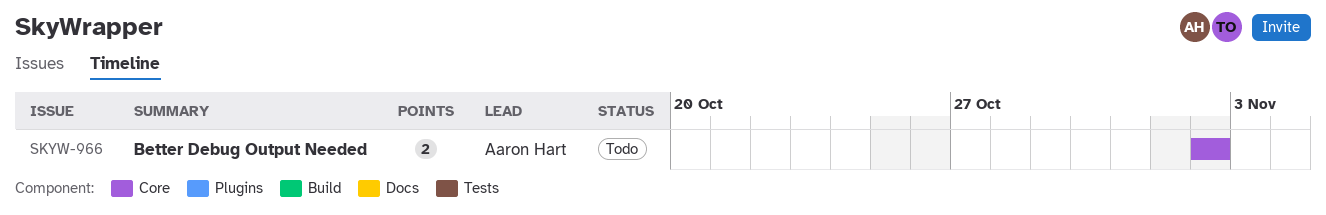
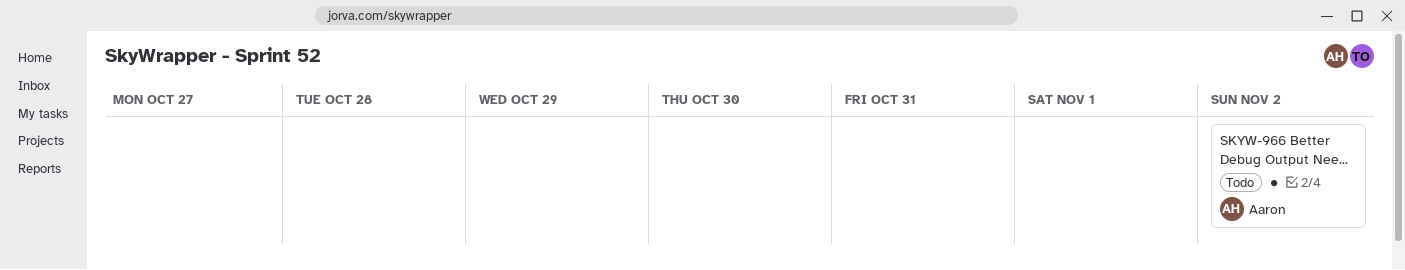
SKYW-966, estimate: 2 -> 1

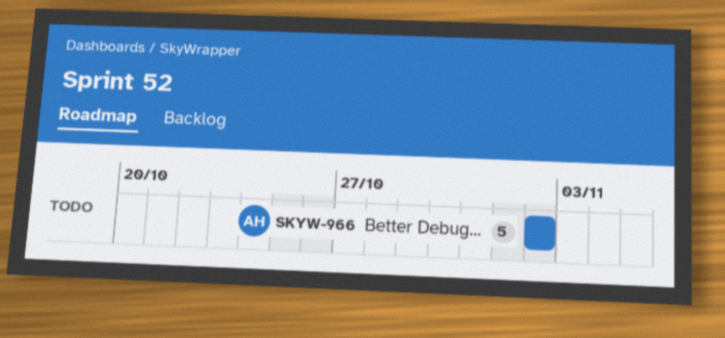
SKYW-966, estimate: 1 -> 5

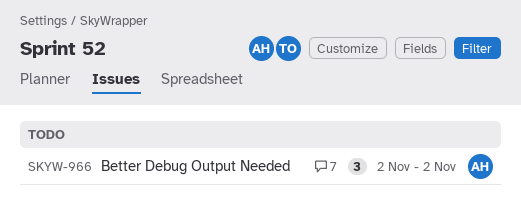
SKYW-966, estimate: 5 -> 3

